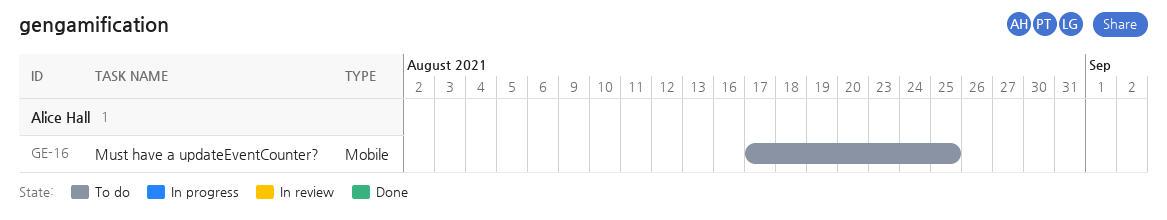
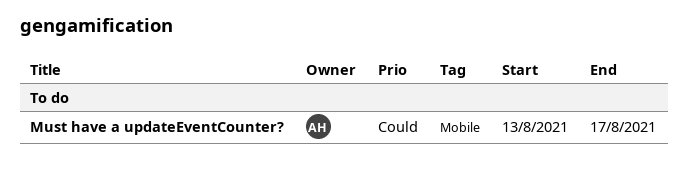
Must have a updateEventCounter?, start: Aug 17 -> Aug 13
Must have a updateEventCounter?, due: Aug 25 -> Aug 17

